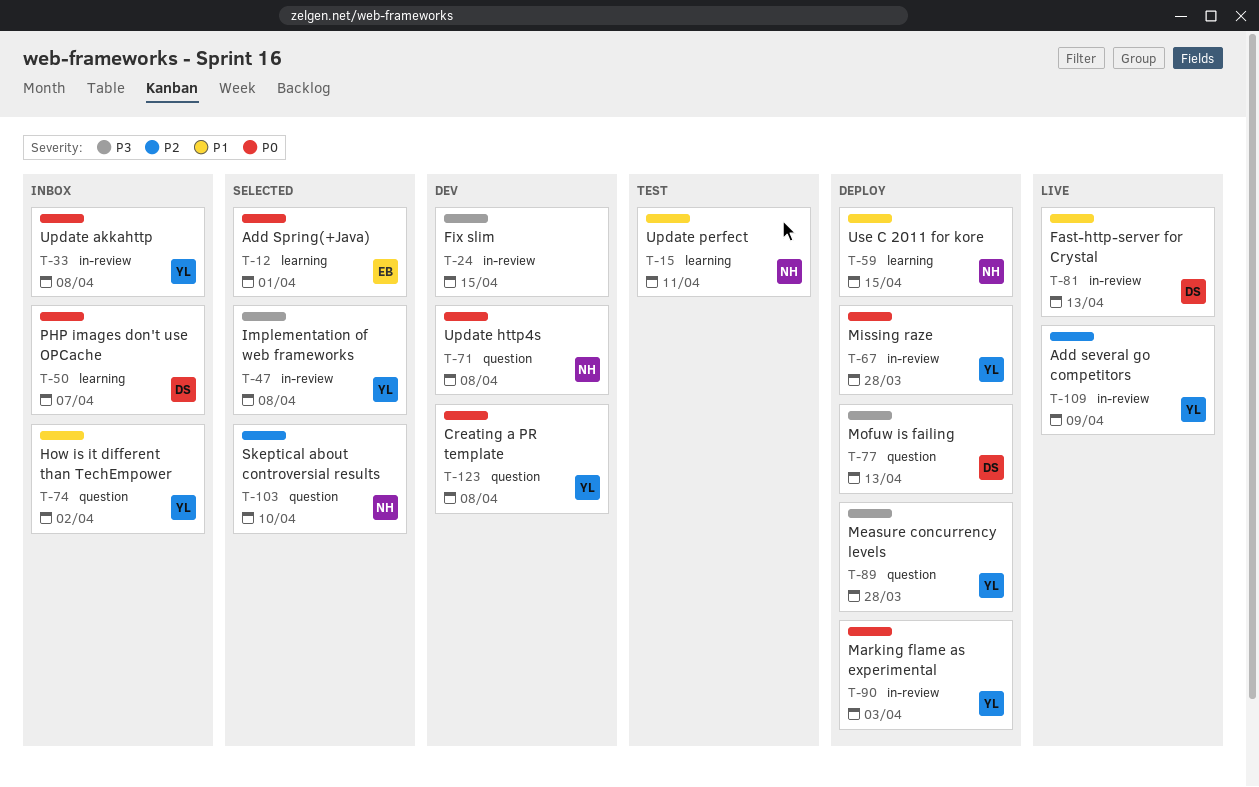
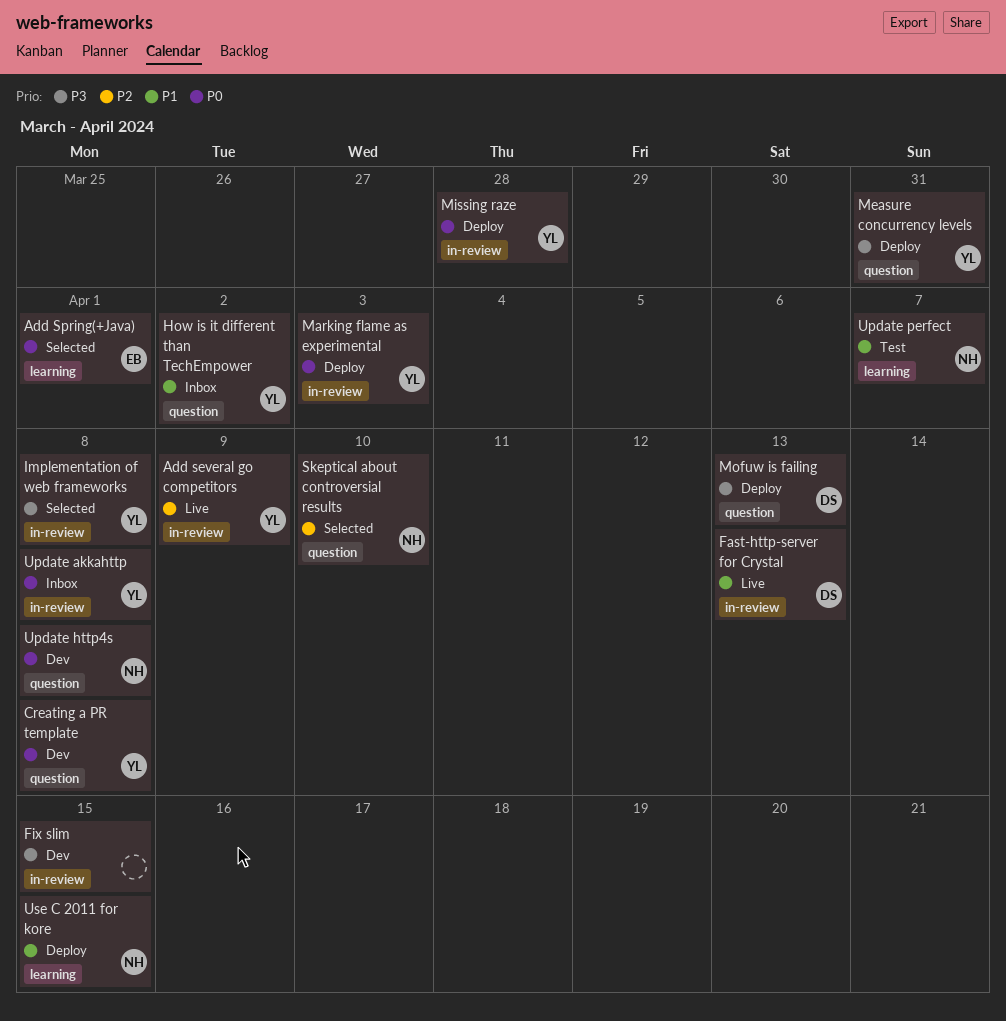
Measure concurrency levels, due: Mar 28 -> Mar 31
PHP images don't use OPCache: present -> none
Update perfect, due: Apr 11 -> Apr 7

